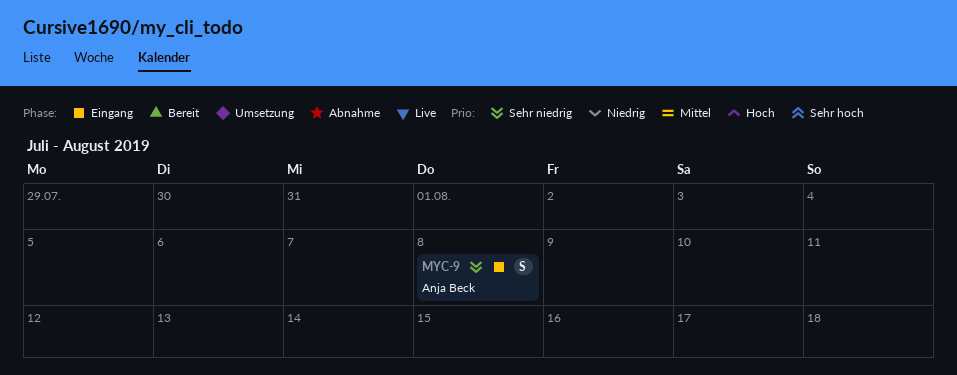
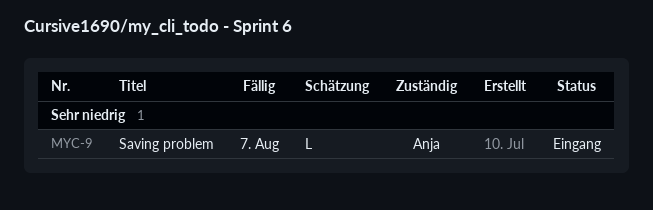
MYC-9, estimate: S -> L
MYC-9, due: Aug 8 -> Aug 7

